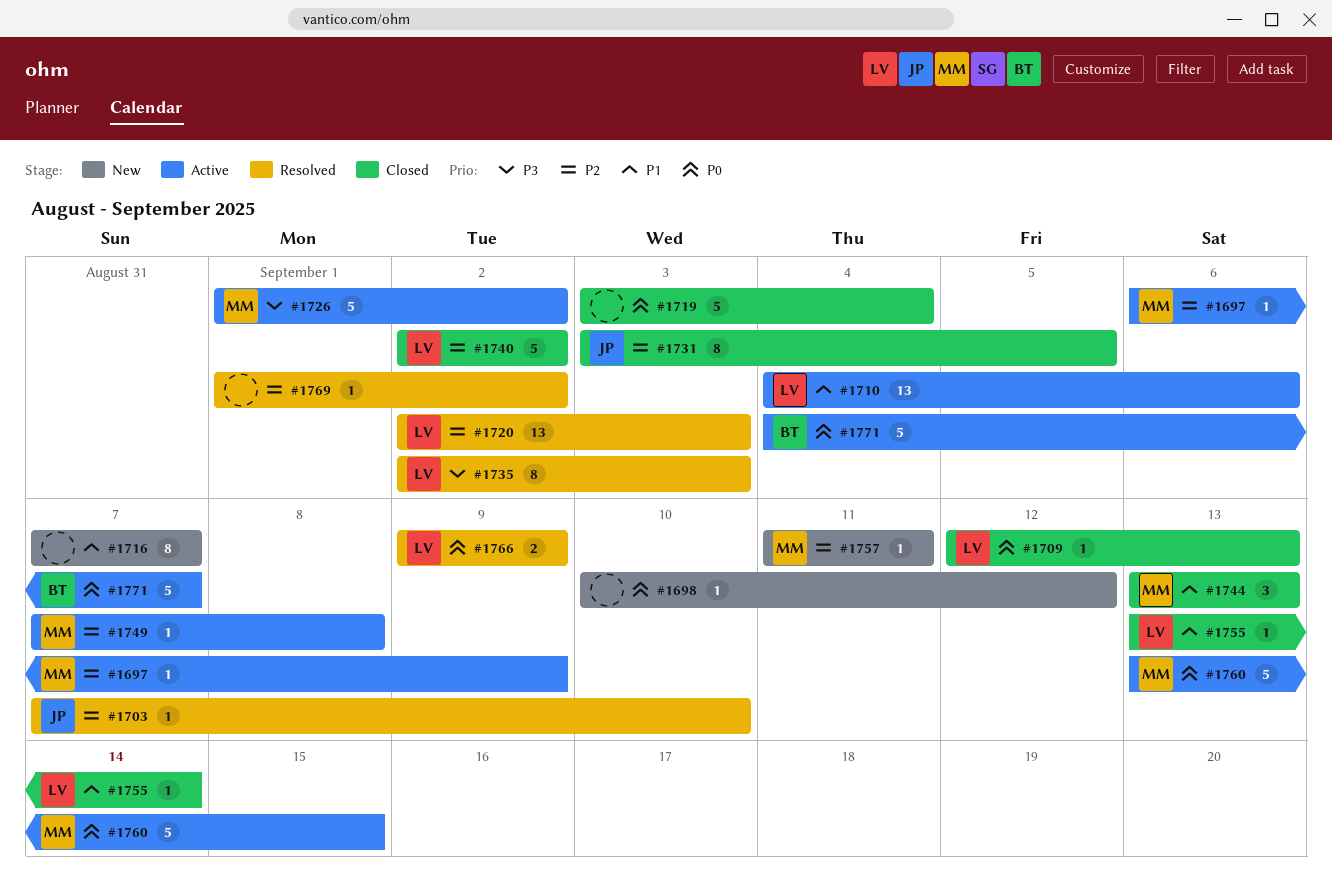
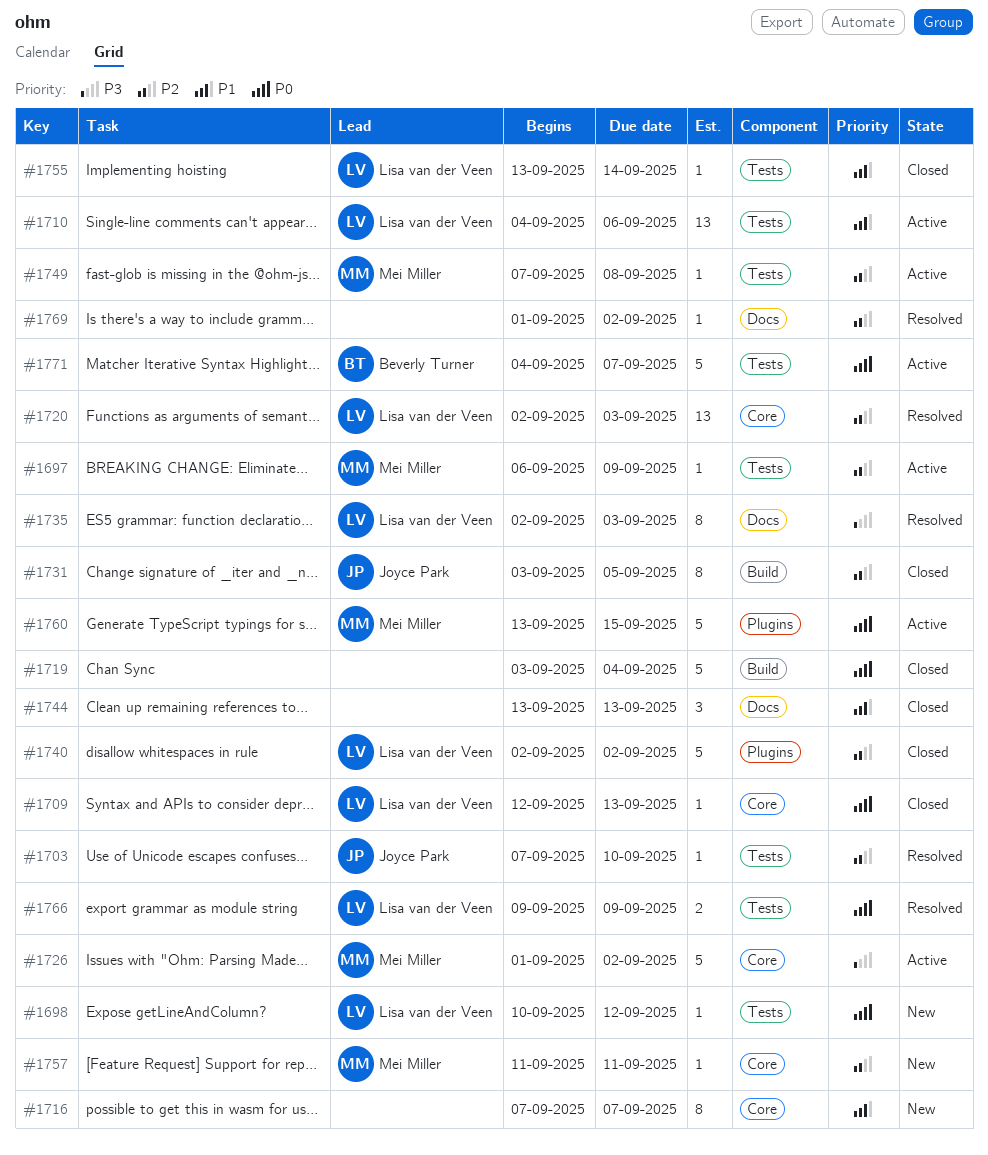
#1698, owner: none -> Lisa van der Veen
#1744, owner: Mei Miller -> none

